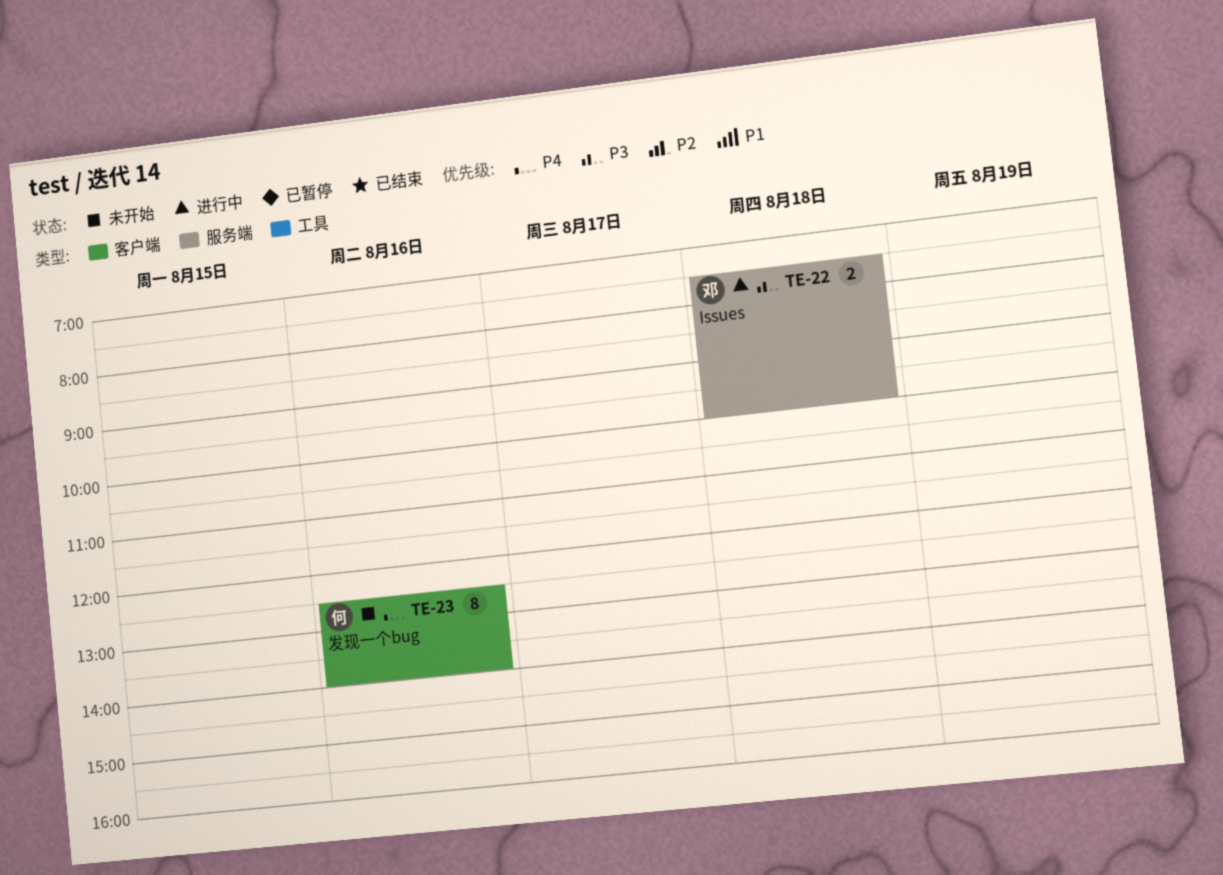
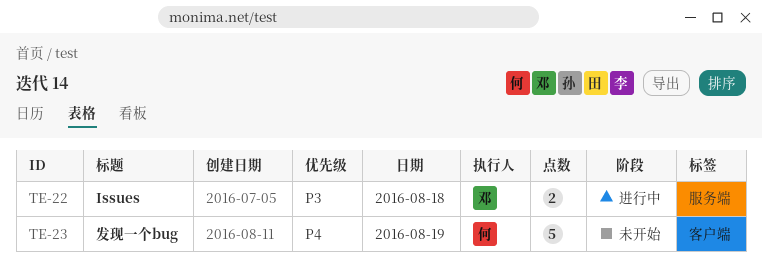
TE-23, estimate: 8 -> 5
TE-23, day: Aug 16 -> Aug 19

